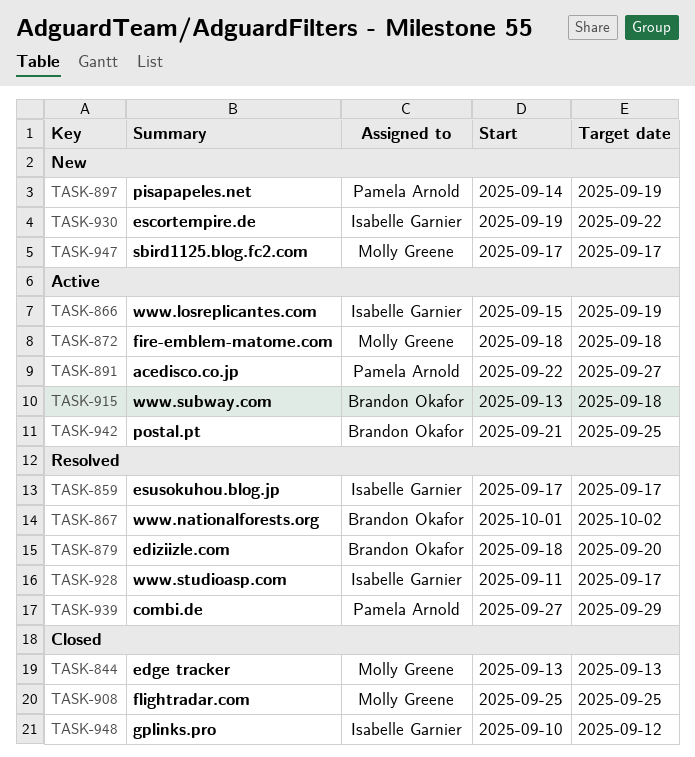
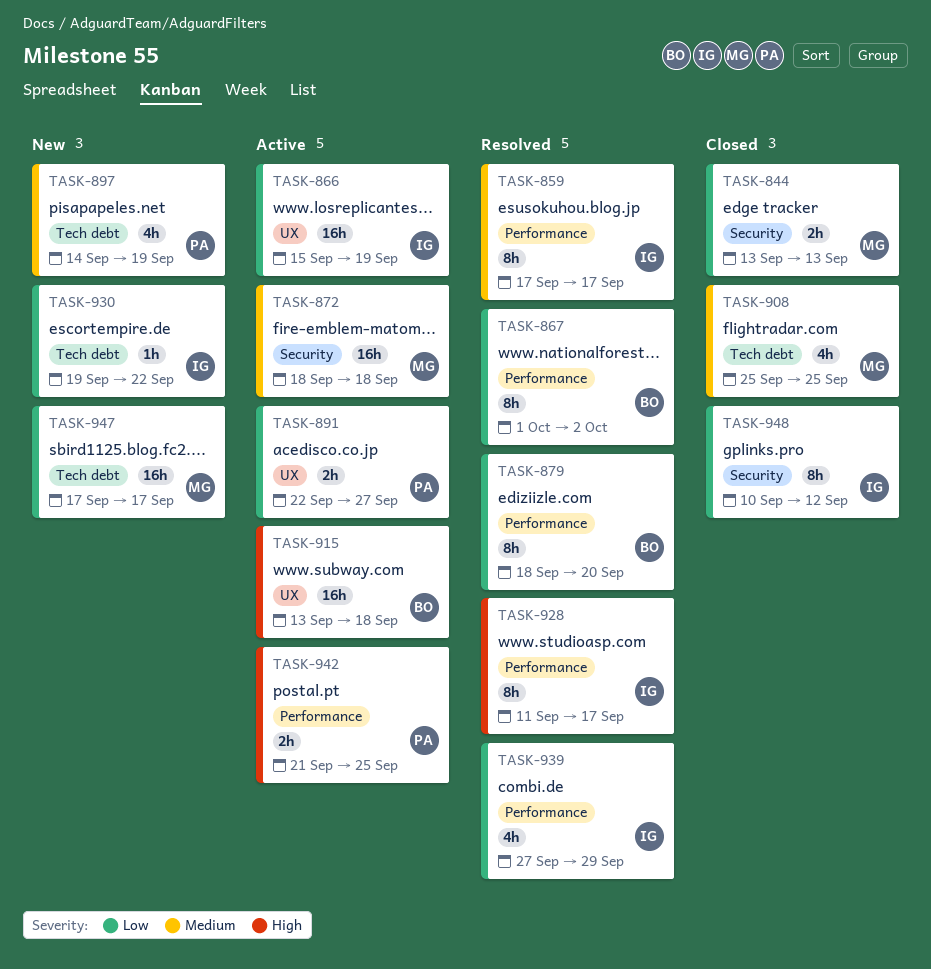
TASK-939, owner: Pamela Arnold -> Isabelle Garnier
TASK-942, owner: Brandon Okafor -> Pamela Arnold

